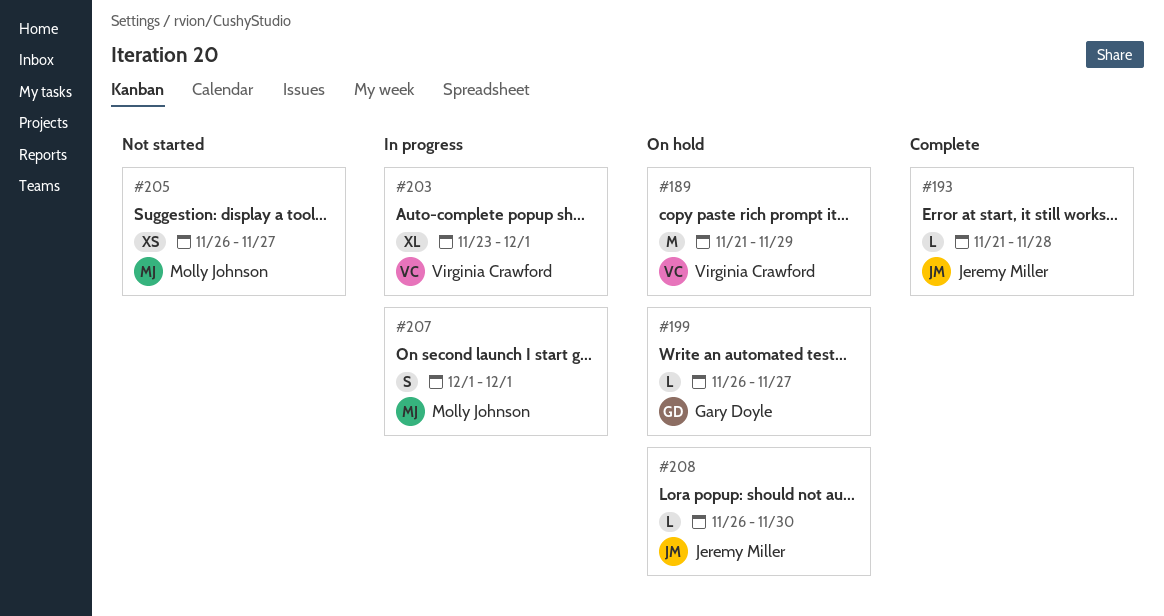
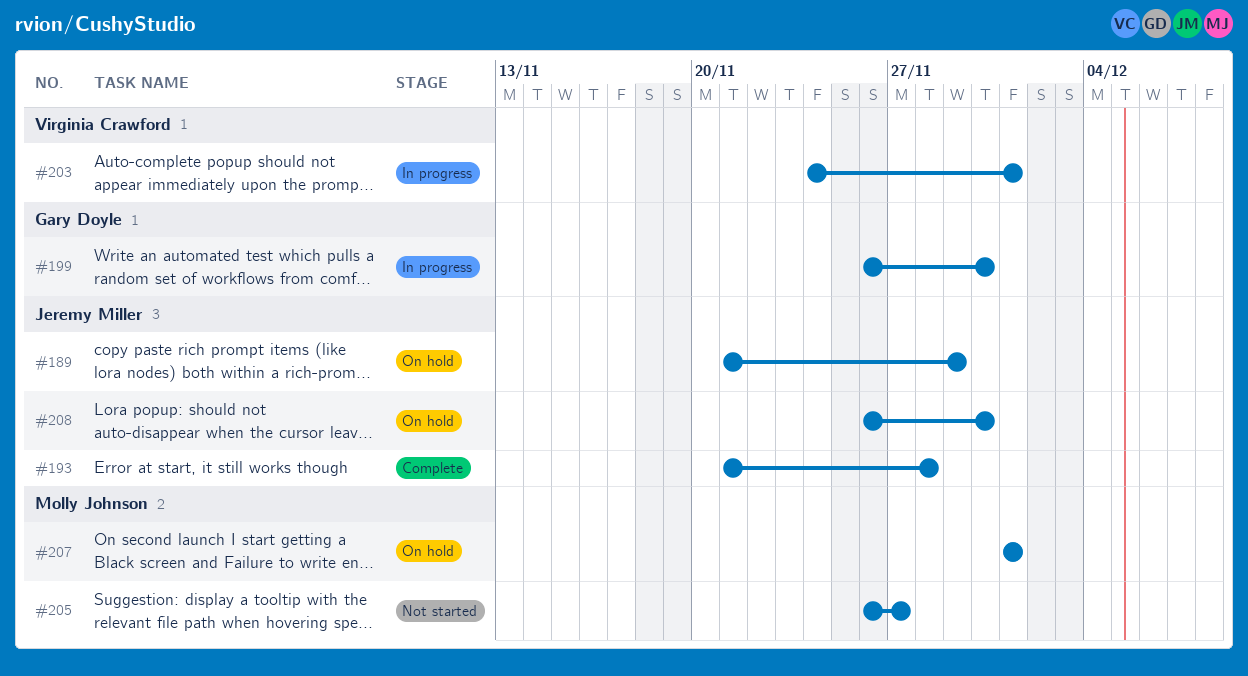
#189, owner: Virginia Crawford -> Jeremy Miller
#199, status: On hold -> In progress
#199, due: Nov 27 -> Nov 30
#203, start: Nov 23 -> Nov 24
#207, status: In progress -> On hold

